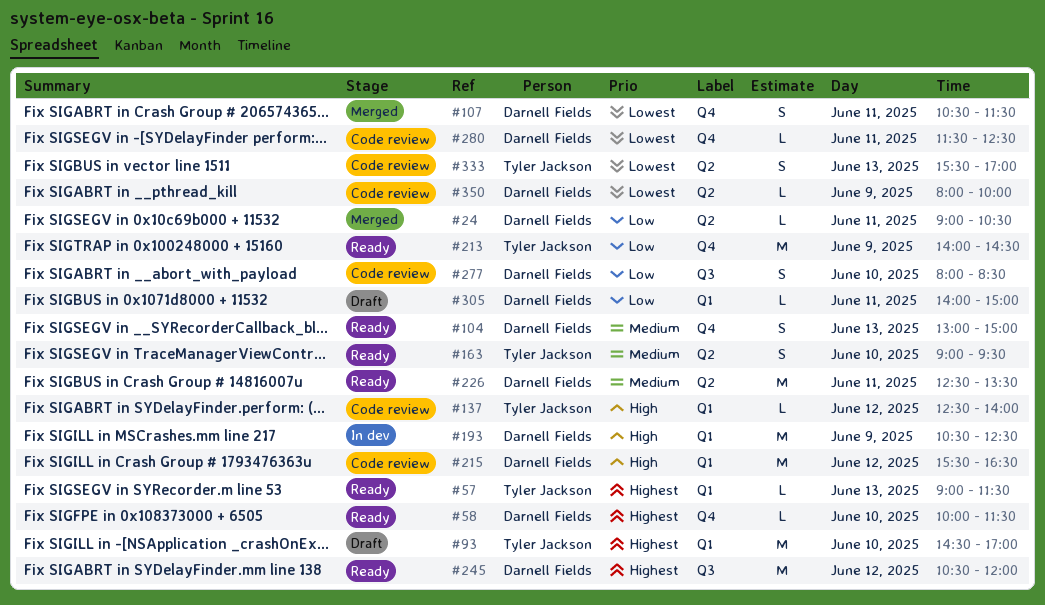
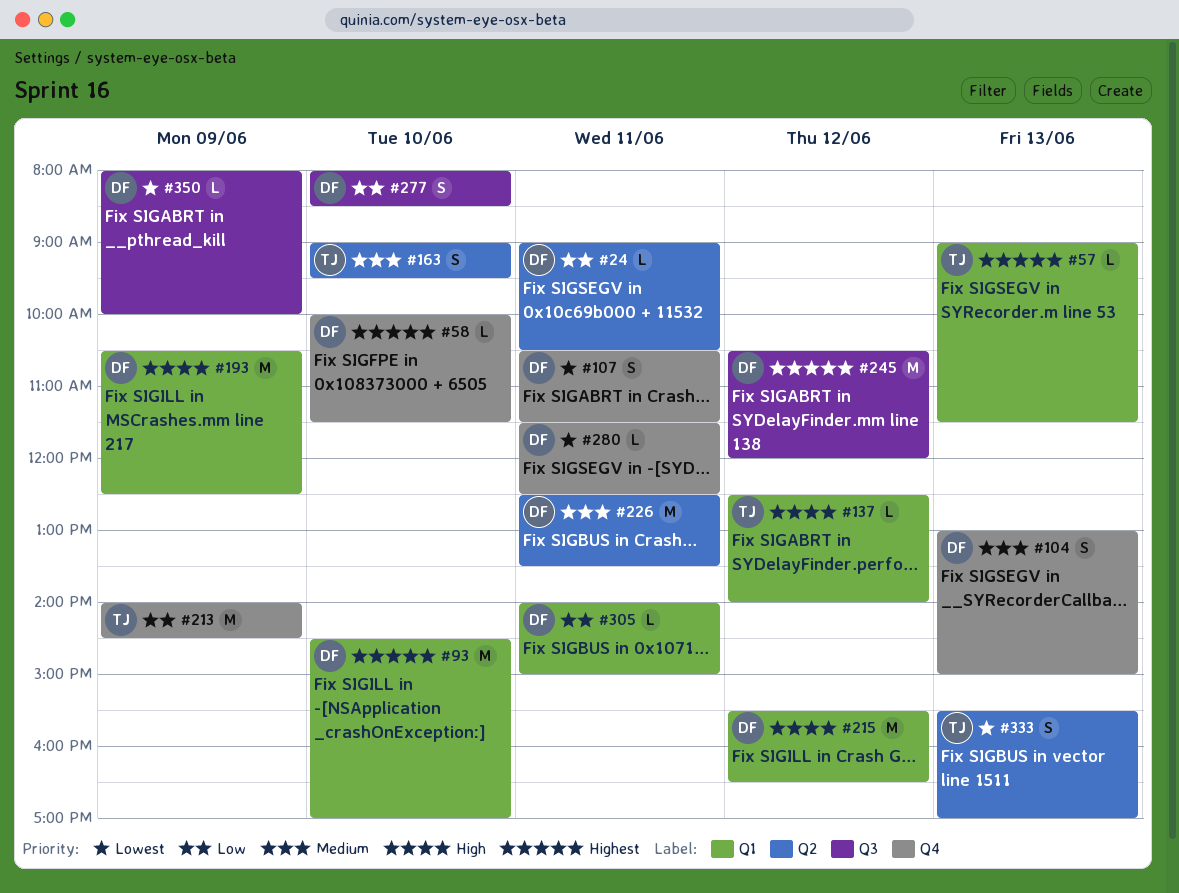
#93, owner: Tyler Jackson -> Darnell Fields
#350, label: Q2 -> Q3

